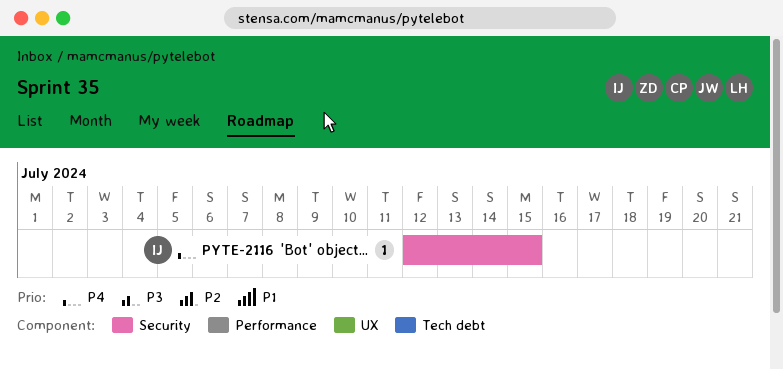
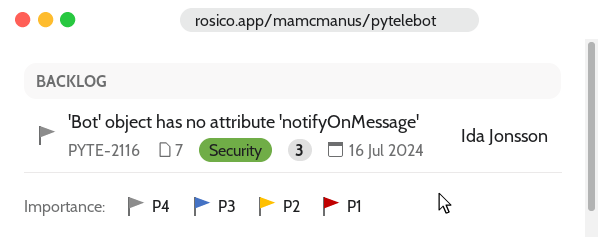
PYTE-2116, estimate: 1 -> 3
PYTE-2116, due: Jul 15 -> Jul 16

